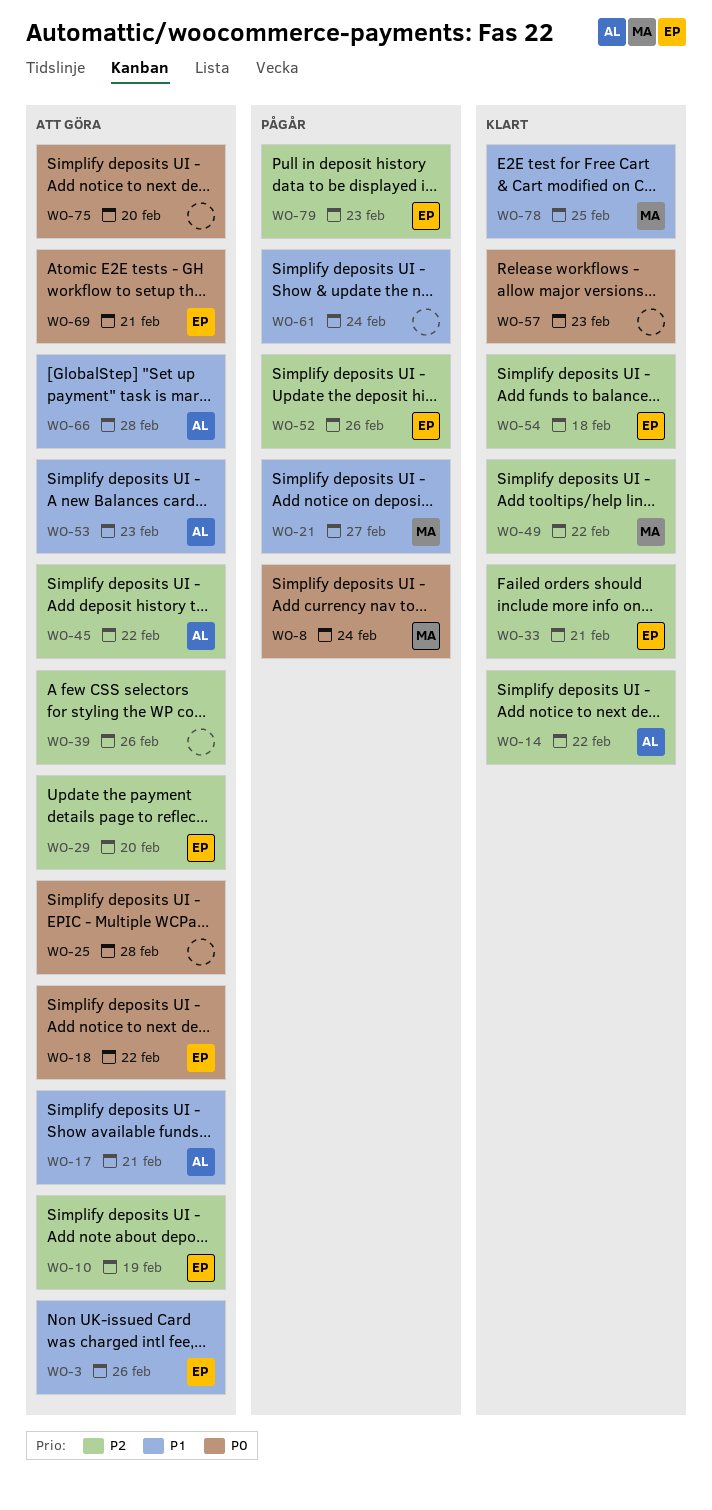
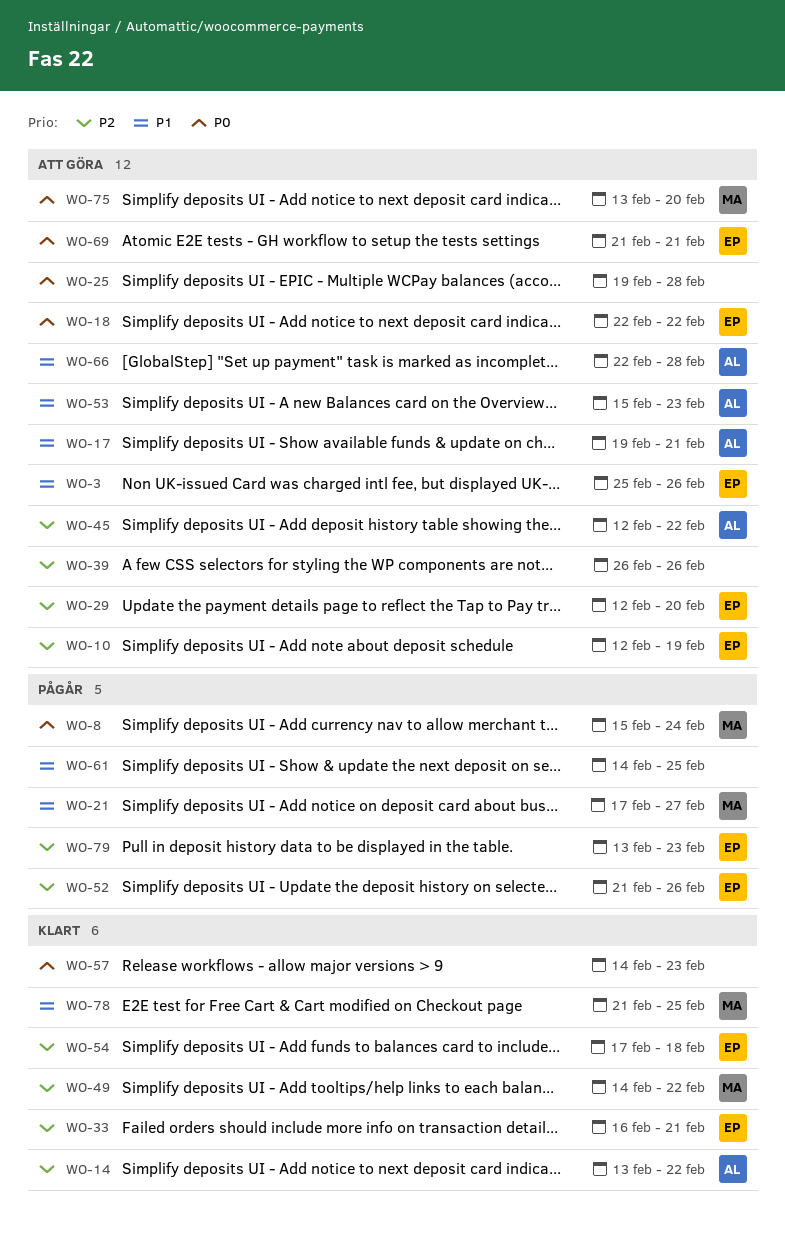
WO-61, due: Feb 24 -> Feb 25
WO-75, owner: none -> MA

